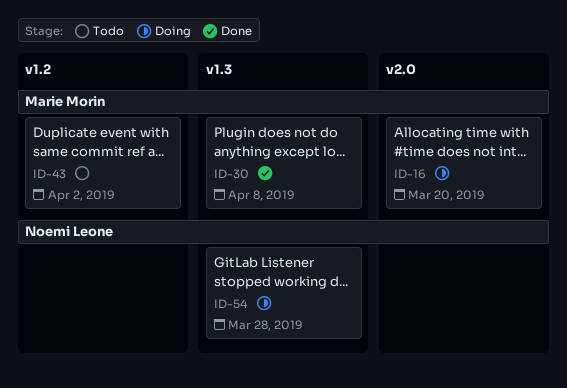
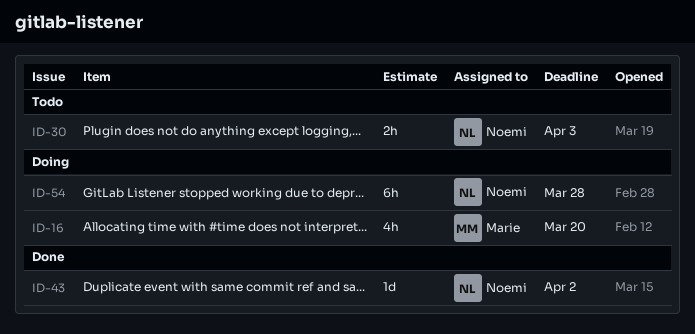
ID-30, status: Done -> Todo
ID-30, owner: Marie Morin -> Noemi Leone
ID-30, due: Apr 8 -> Apr 3
ID-43, status: Todo -> Done
ID-43, owner: Marie Morin -> Noemi Leone

